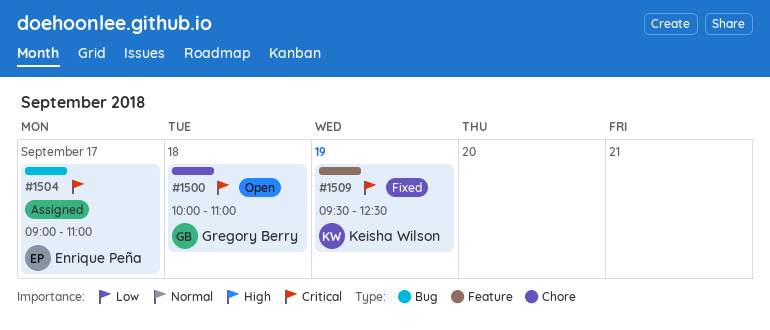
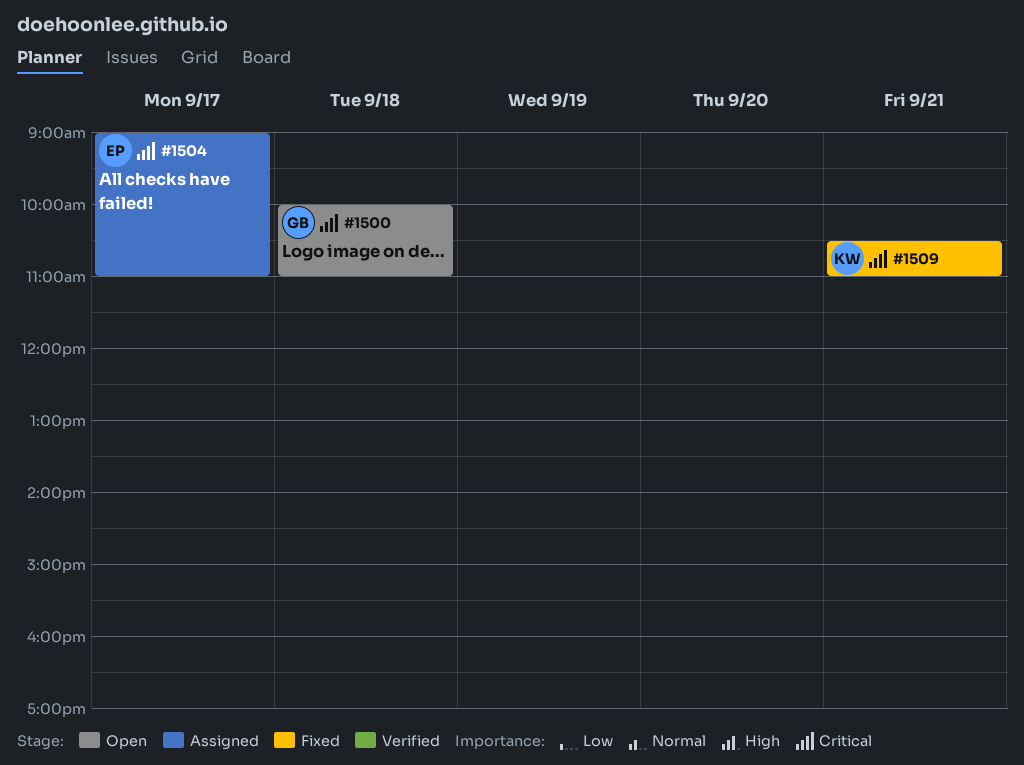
#1509, day: Sep 19 -> Sep 21
#1509, begins: 09:30 -> 10:30
#1509, ends: 12:30 -> 11:00

